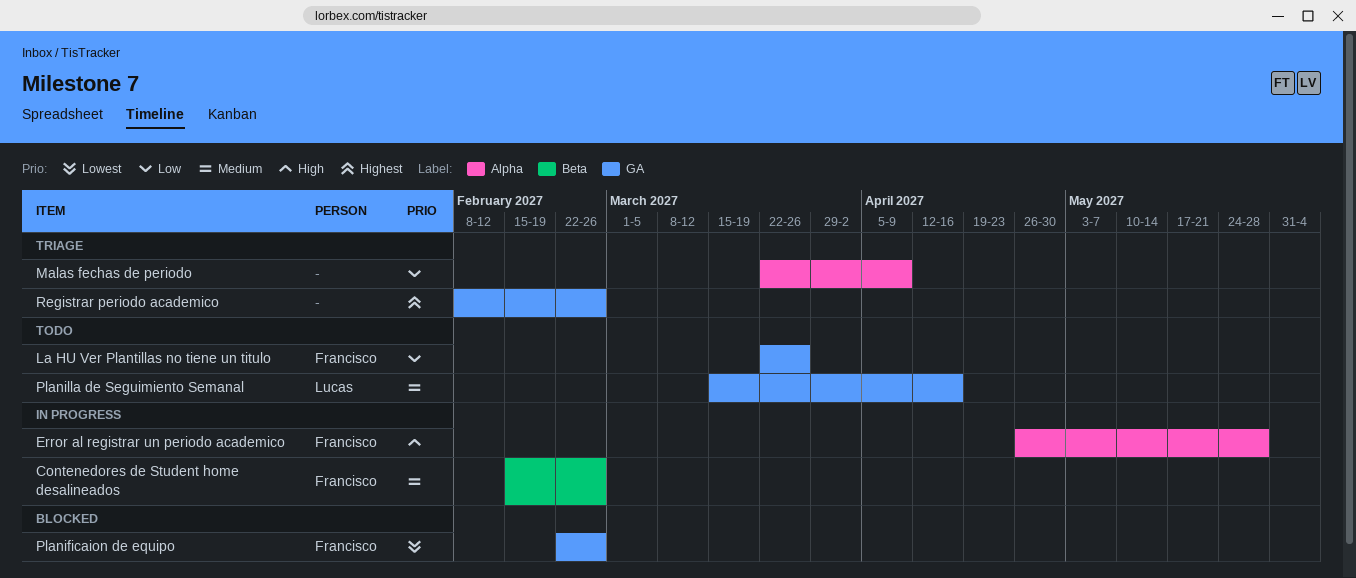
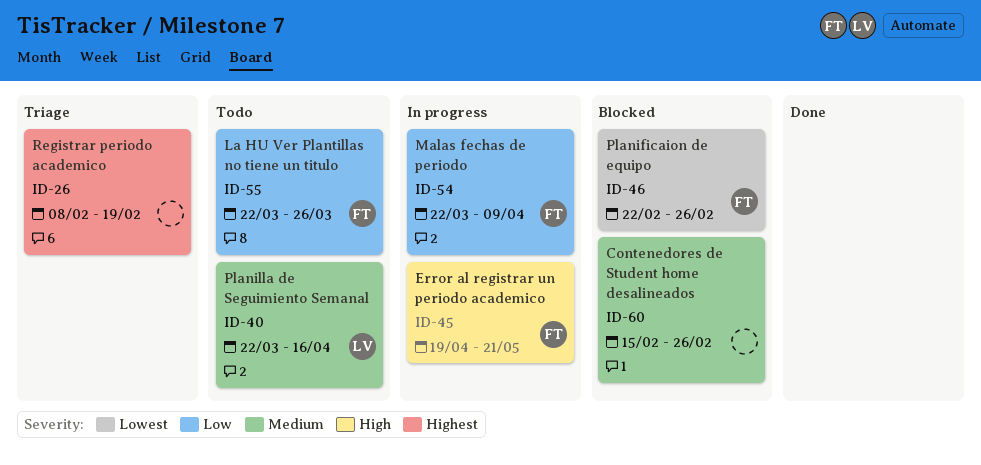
Contenedores de Student home desalineados, status: In progress -> Blocked
Contenedores de Student home desalineados, owner: Francisco -> none
Error al registrar un periodo academico, start: Apr 26 -> Apr 19
Error al registrar un periodo academico, due: May 28 -> May 21
Malas fechas de periodo, status: Triage -> In progress
Malas fechas de periodo, owner: none -> Francisco
Planilla de Seguimiento Semanal, start: Mar 15 -> Mar 22
Registrar periodo academico, due: Feb 26 -> Feb 19

